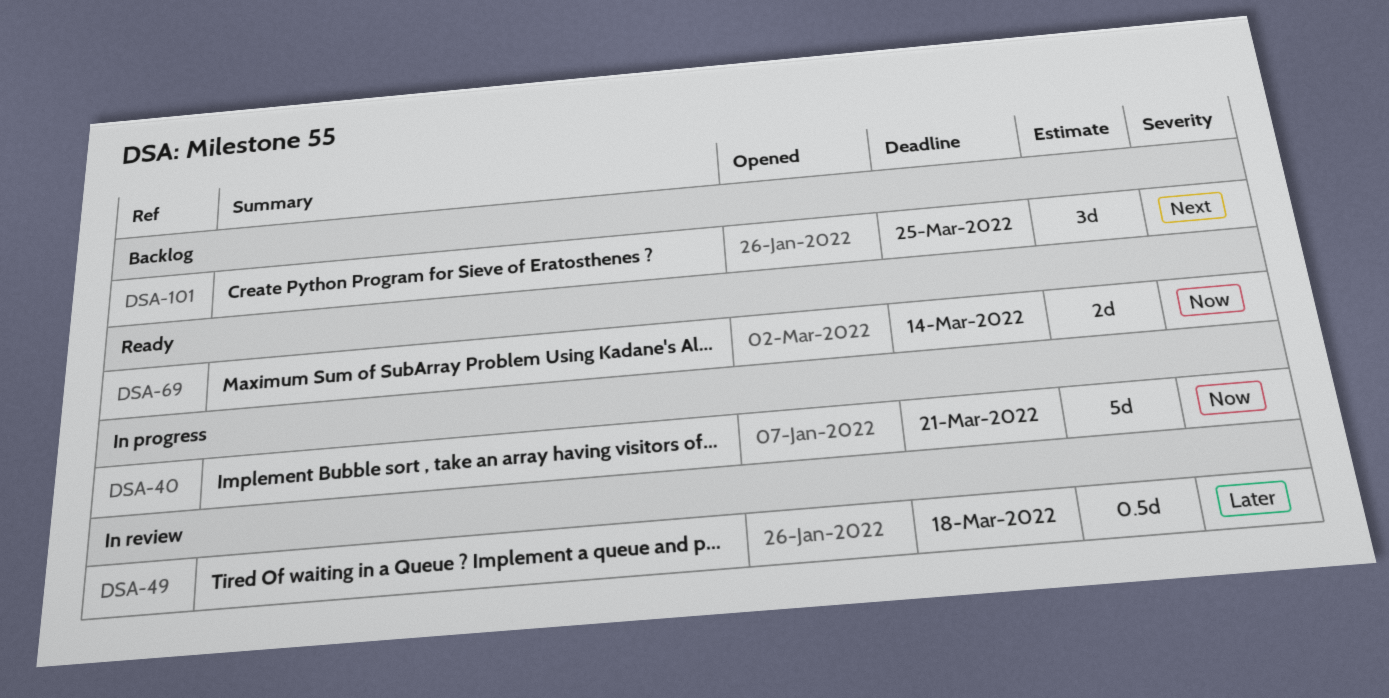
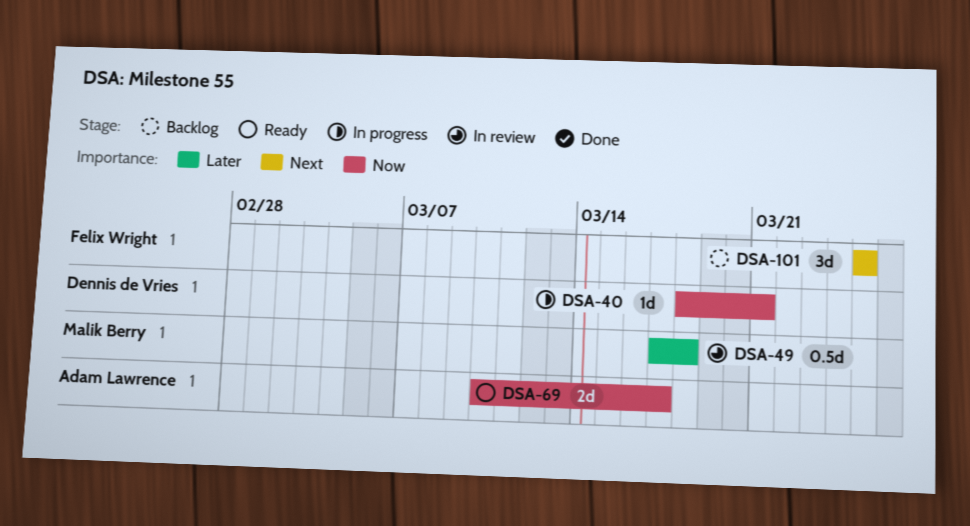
DSA-40, estimate: 5d -> 1d
DSA-69, due: Mar 14 -> Mar 17

